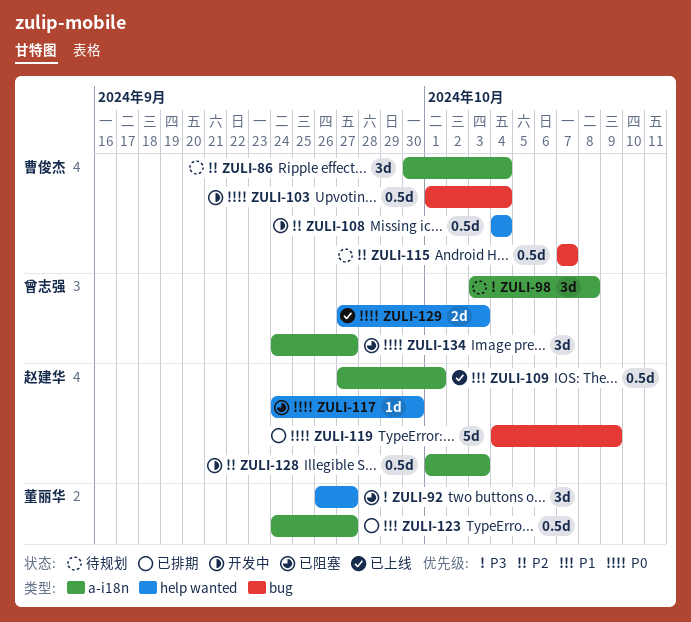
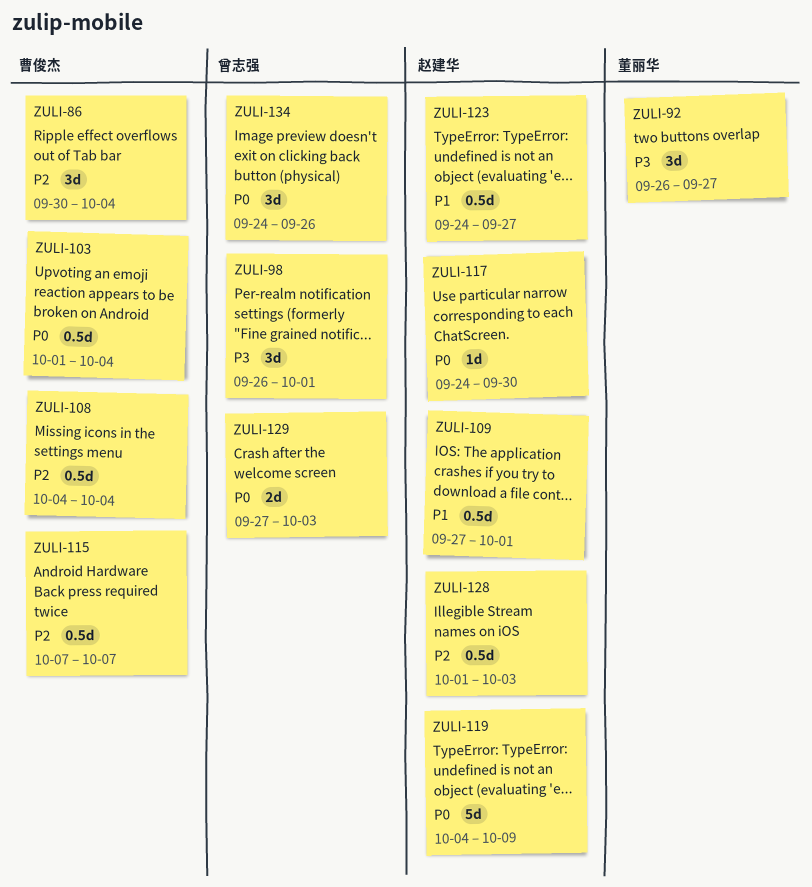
ZULI-98, start: Oct 3 -> Sep 26
ZULI-98, due: Oct 8 -> Oct 1
ZULI-123, owner: 董丽华 -> 赵建华
ZULI-134, due: Sep 27 -> Sep 26

